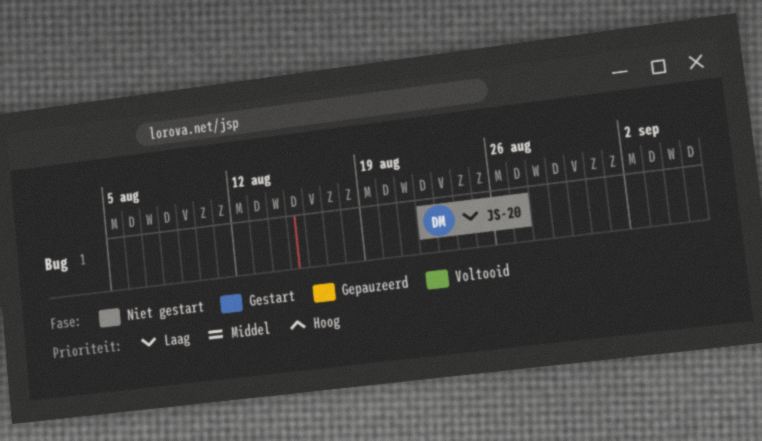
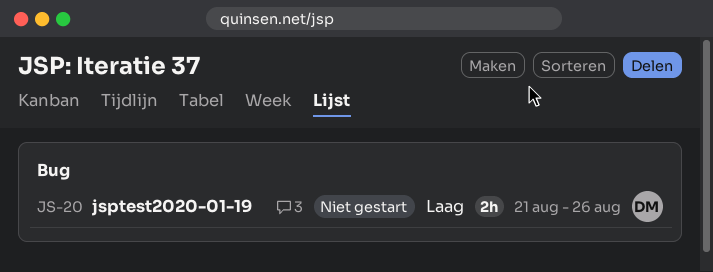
JS-20, start: Aug 22 -> Aug 21
JS-20, due: Aug 27 -> Aug 26

